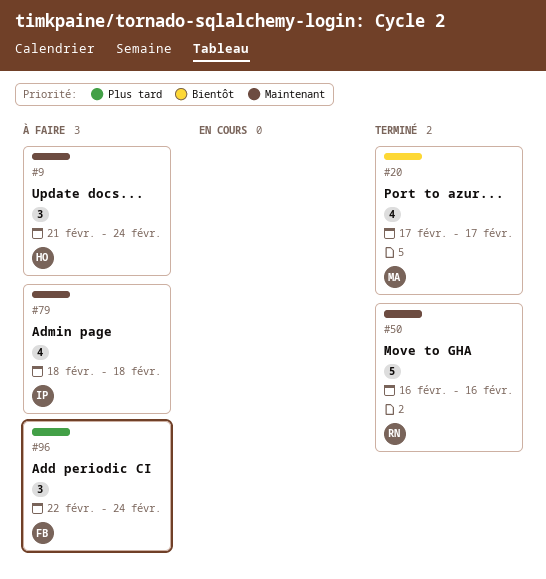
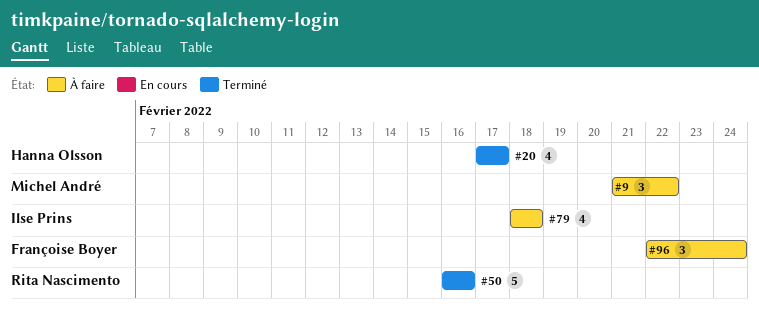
#9, owner: Hanna Olsson -> Michel André
#9, due: Feb 24 -> Feb 22
#20, owner: Michel André -> Hanna Olsson

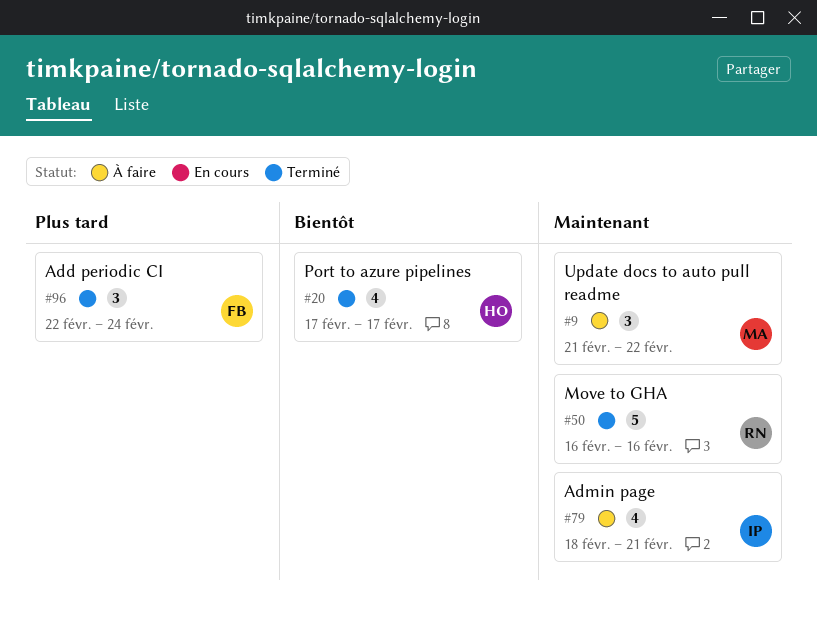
#79, due: Feb 18 -> Feb 21
#96, status: À faire -> Terminé

